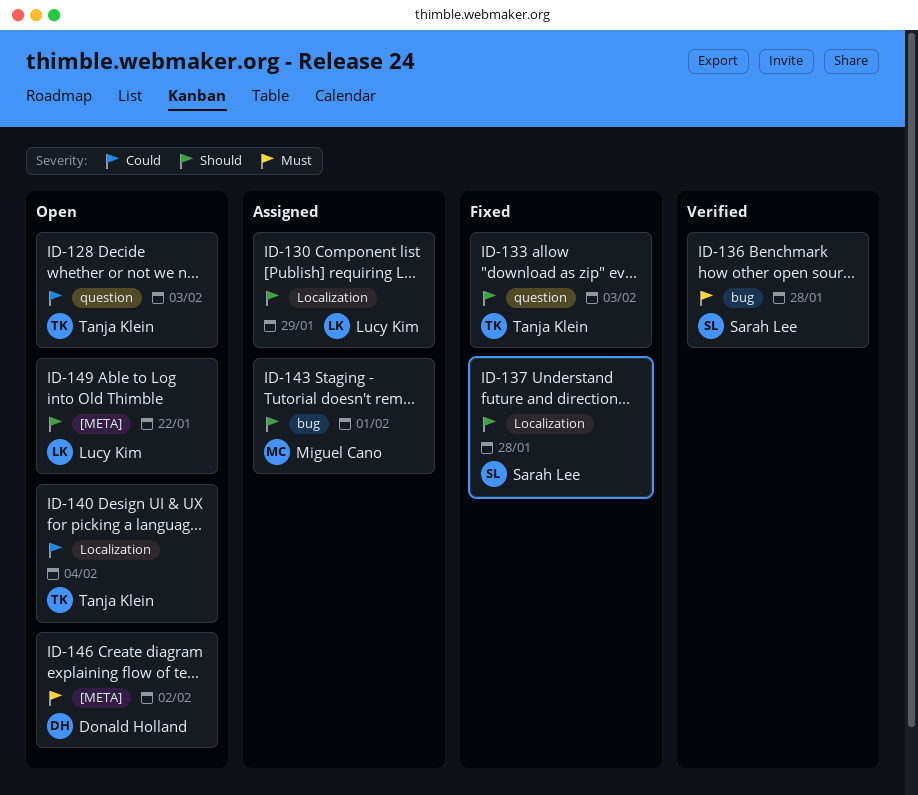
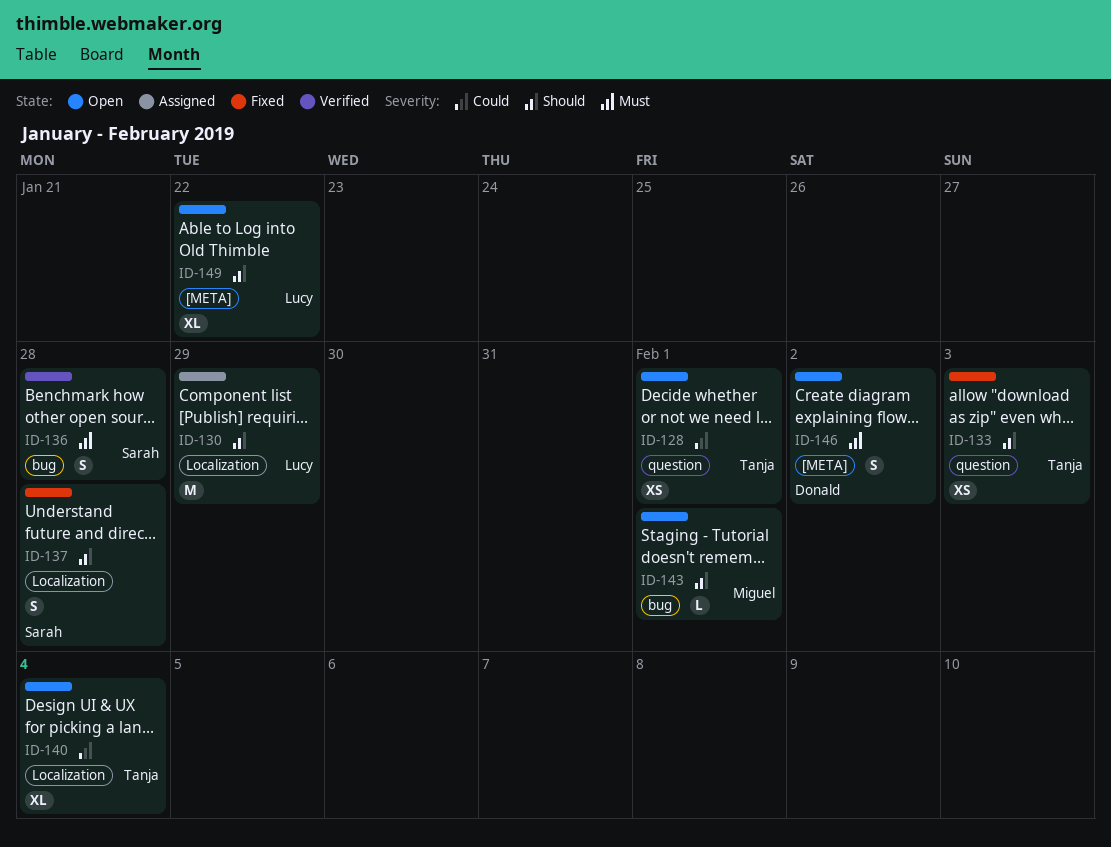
ID-128, due: Feb 3 -> Feb 1
ID-143, status: Assigned -> Open

